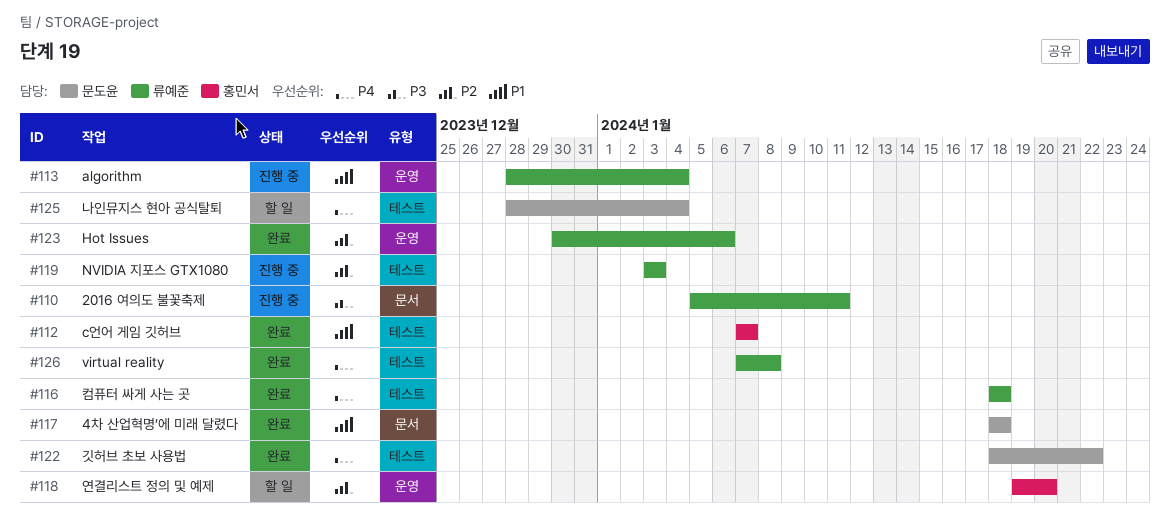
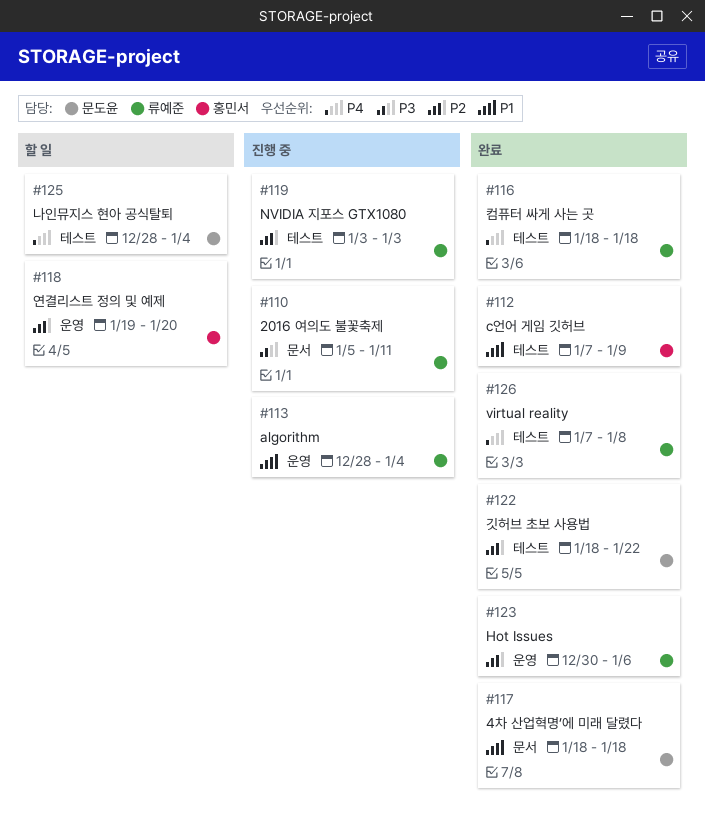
#112, due: Jan 7 -> Jan 9
#122, priority: P4 -> P2

